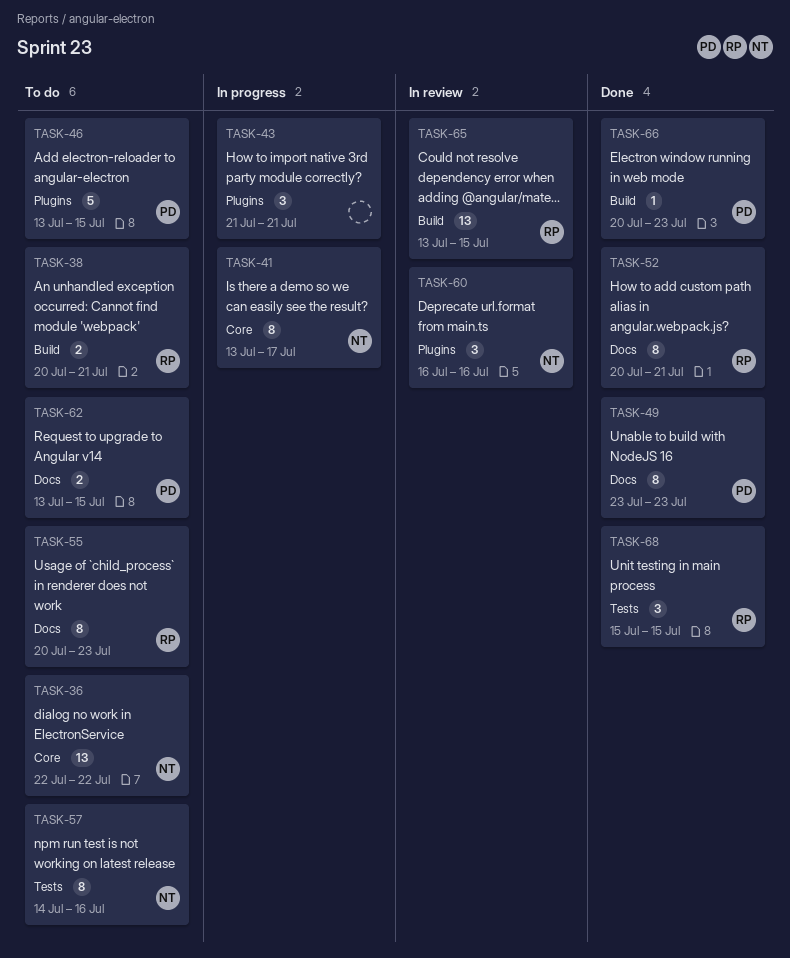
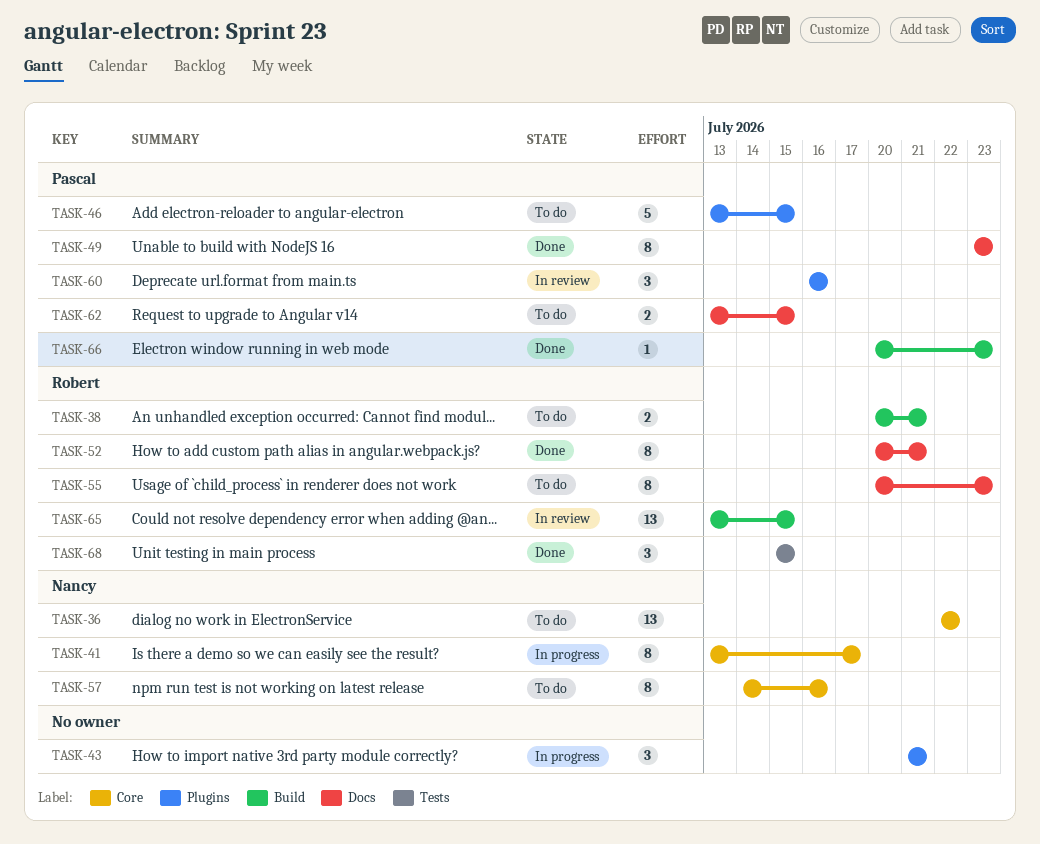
TASK-57, label: Tests -> Core
TASK-60, owner: Nancy -> Pascal

